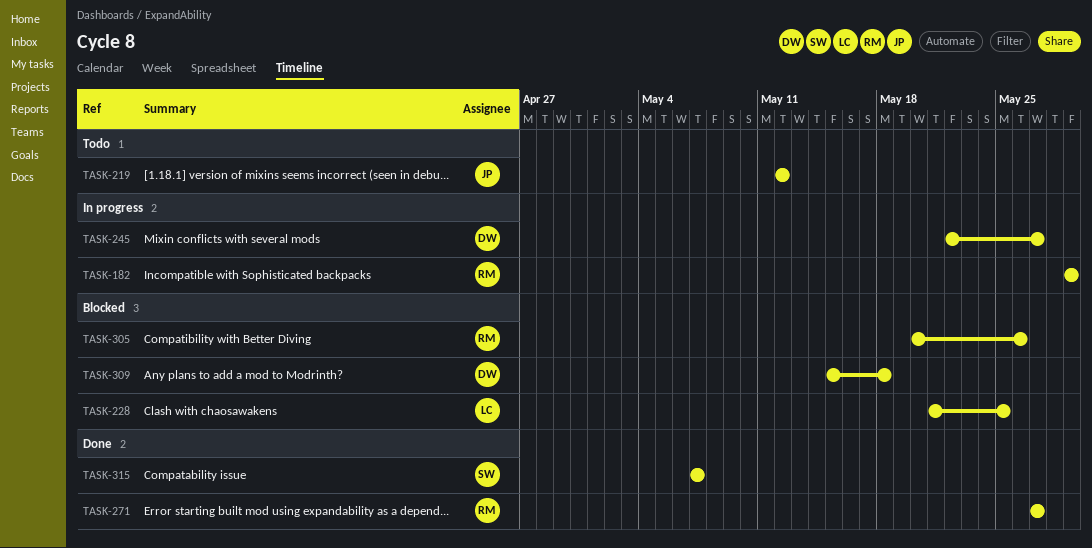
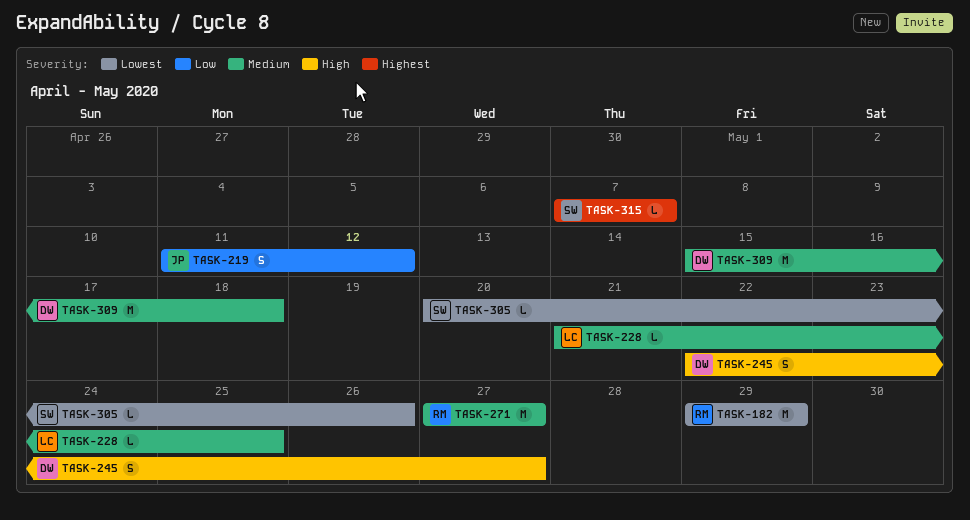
TASK-219, start: May 12 -> May 11
TASK-305, owner: RM -> SW

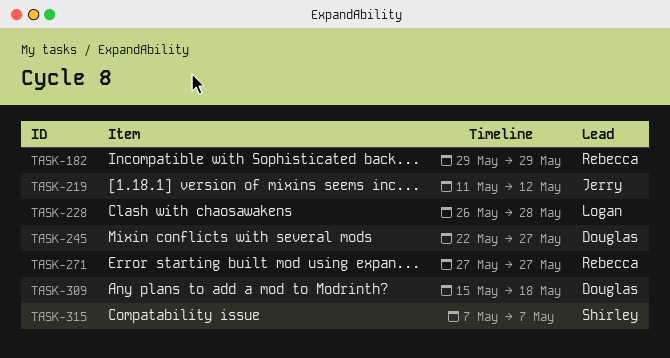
TASK-228, start: May 21 -> May 26
TASK-228, due: May 25 -> May 28
TASK-305: present -> none

